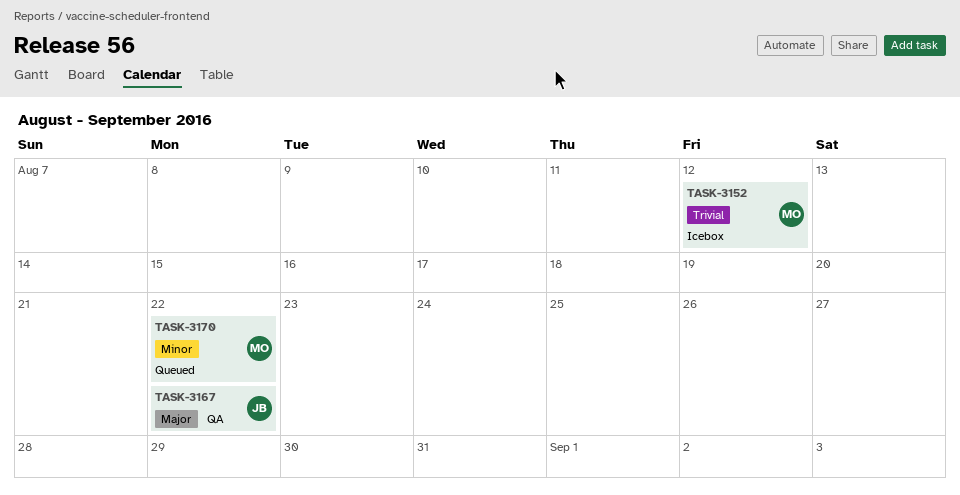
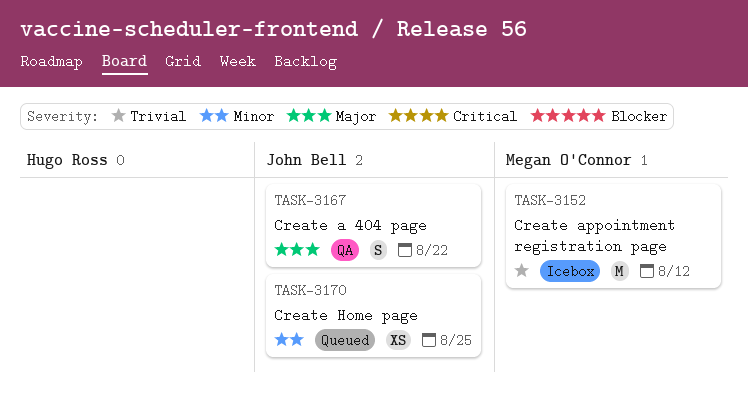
TASK-3170, owner: Megan O'Connor -> John Bell
TASK-3170, due: Aug 22 -> Aug 25

